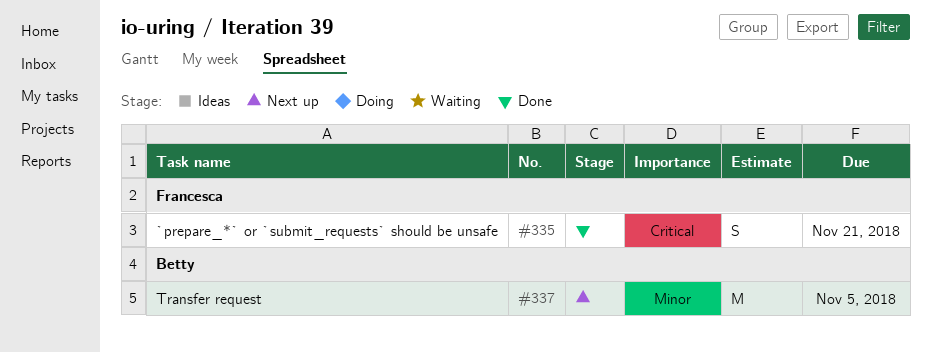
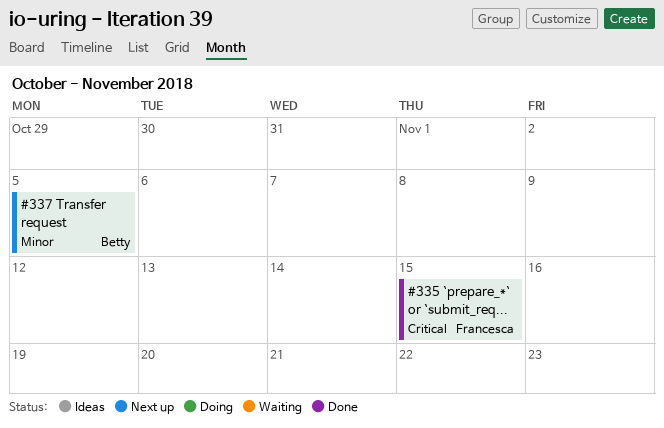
#335, due: Nov 21 -> Nov 15

